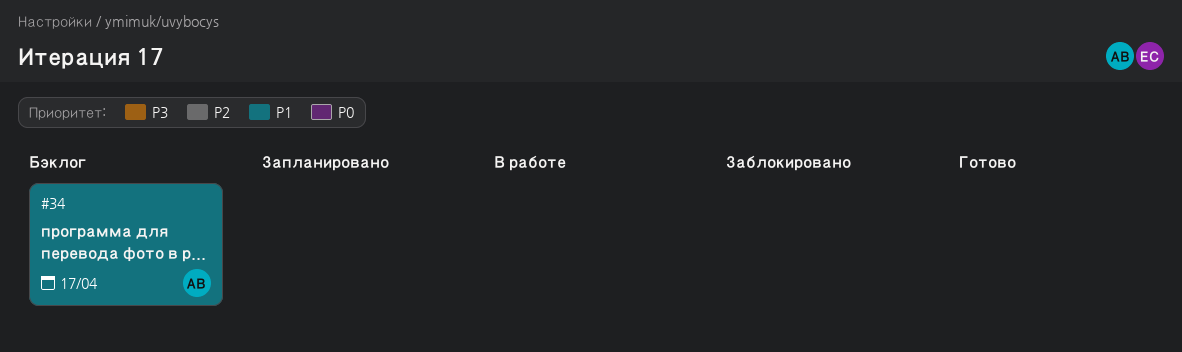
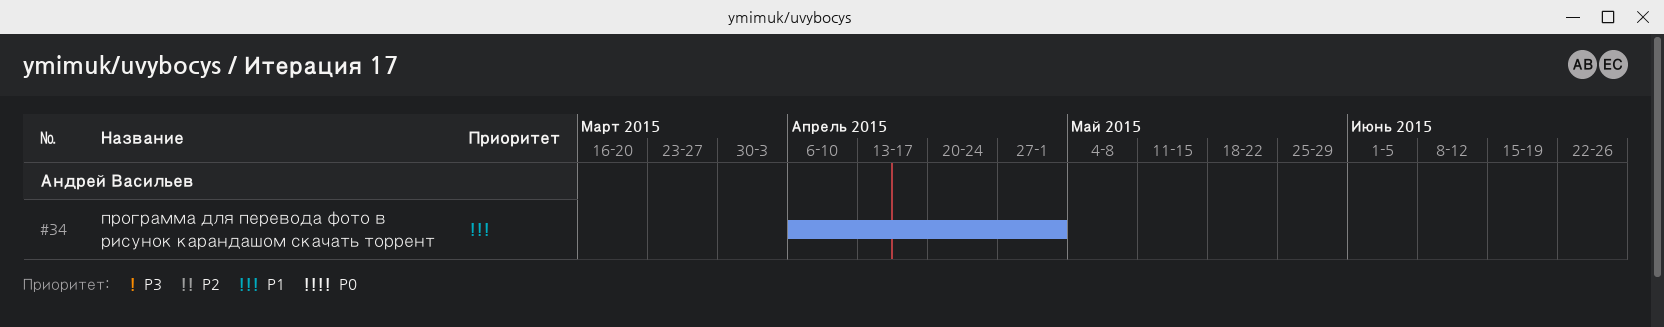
#34, due: Apr 17 -> May 1

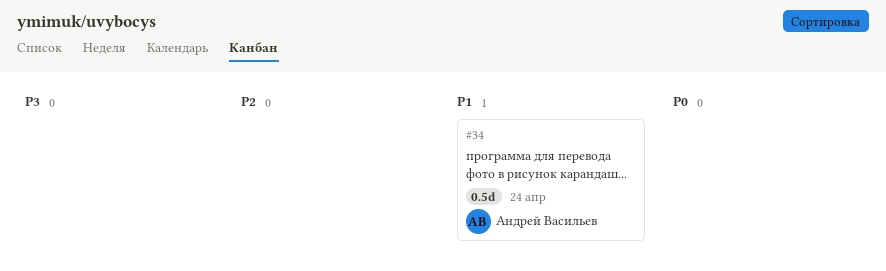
#34, due: May 1 -> Apr 24

